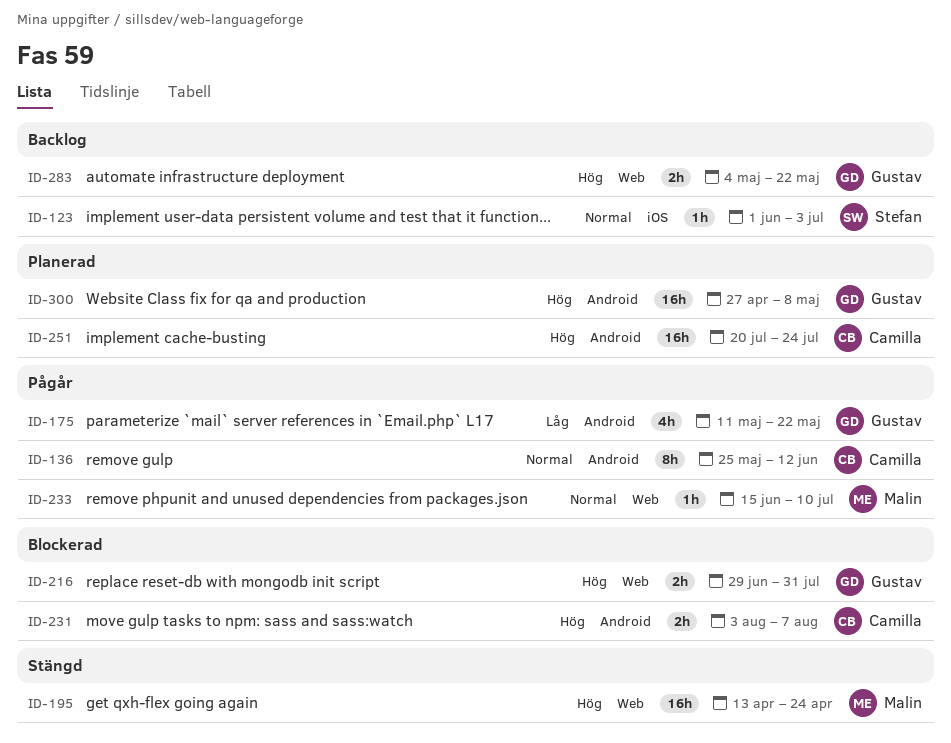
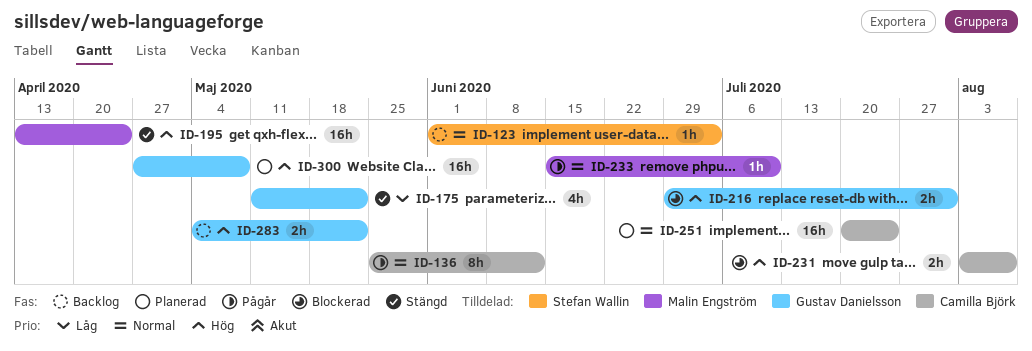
ID-175, status: Pågår -> Stängd
ID-251, priority: Hög -> Normal

